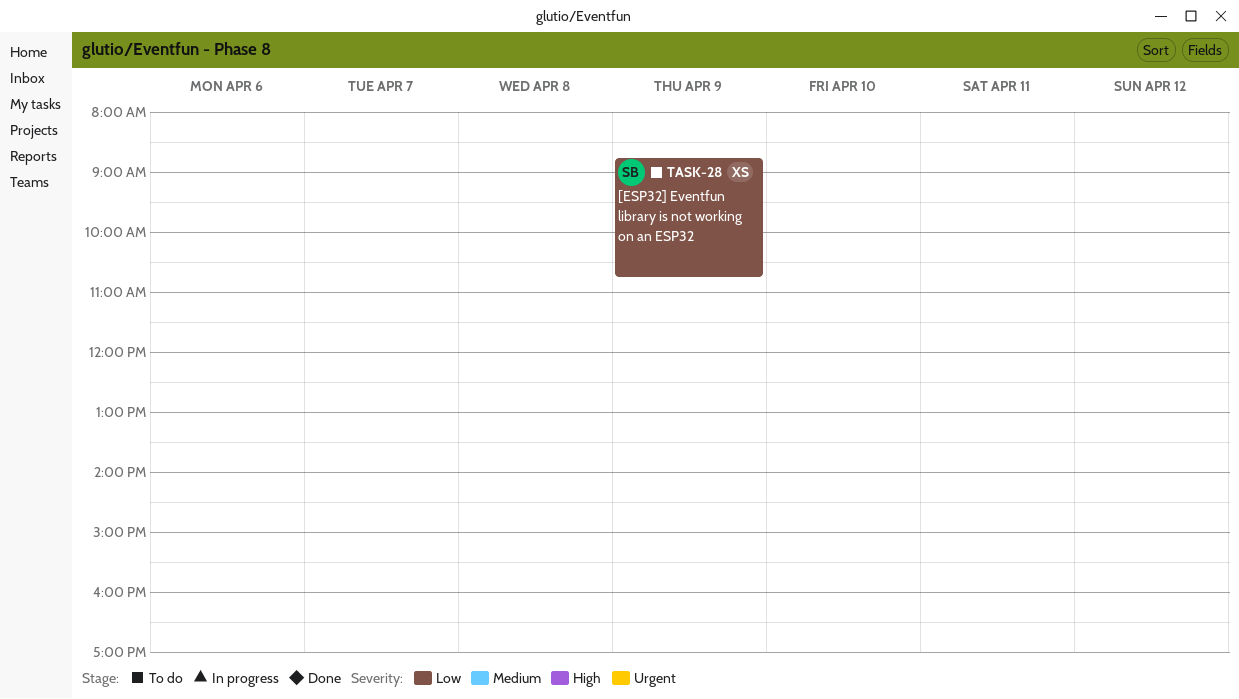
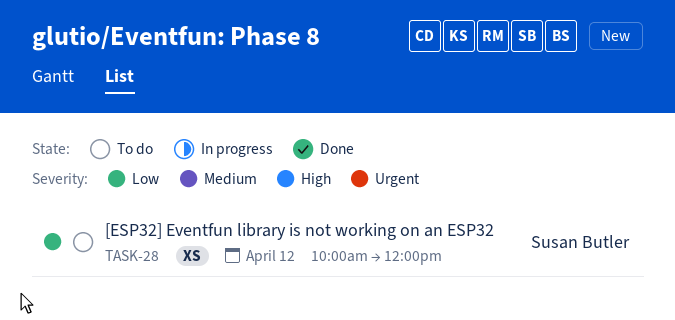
TASK-28, day: Apr 9 -> Apr 12
TASK-28, begins: 08:45 -> 10:00
TASK-28, ends: 10:45 -> 12:00

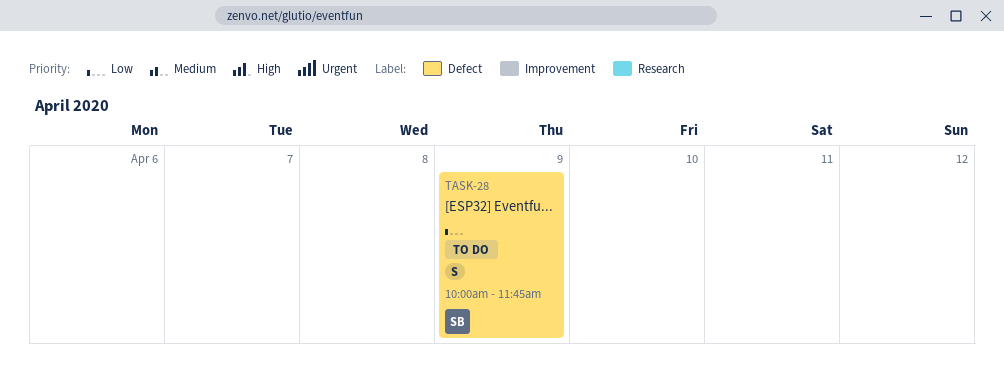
TASK-28, estimate: XS -> S
TASK-28, day: Apr 12 -> Apr 9
TASK-28, ends: 12:00 -> 11:45

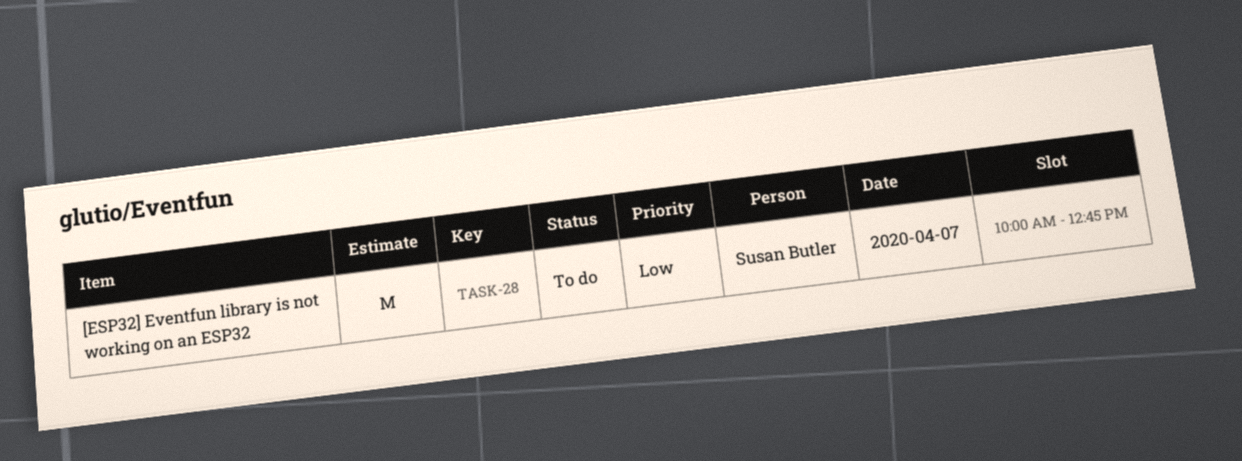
TASK-28, estimate: S -> M
TASK-28, day: Apr 9 -> Apr 7
TASK-28, ends: 11:45 -> 12:45

